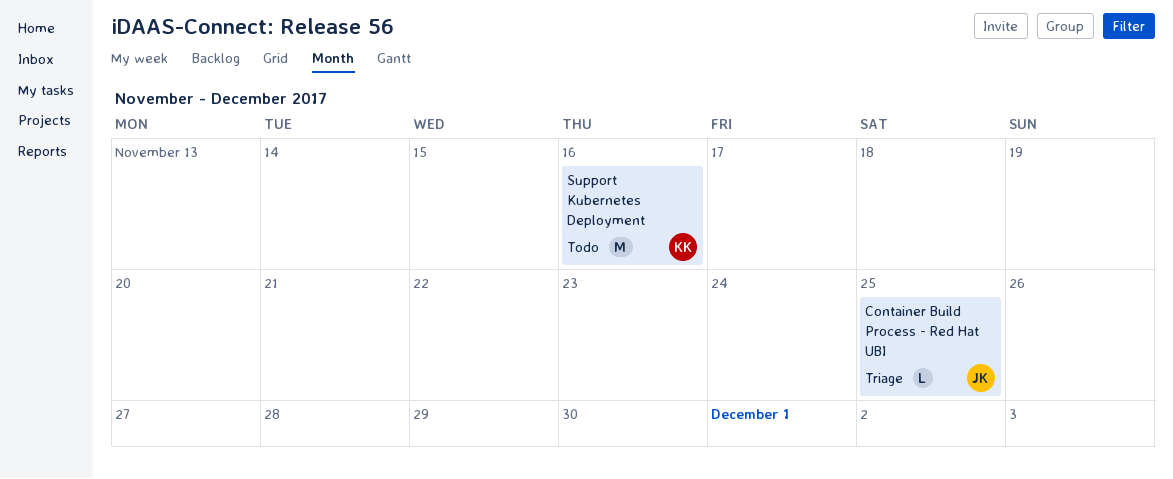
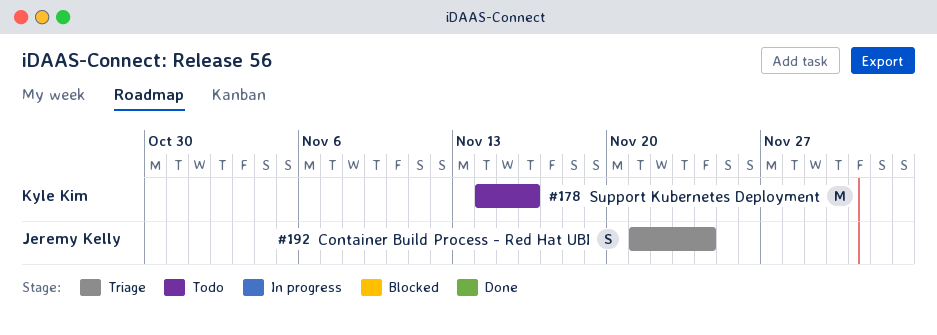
Container Build Process - Red Hat UBI, estimate: L -> S
Container Build Process - Red Hat UBI, due: Nov 25 -> Nov 24

